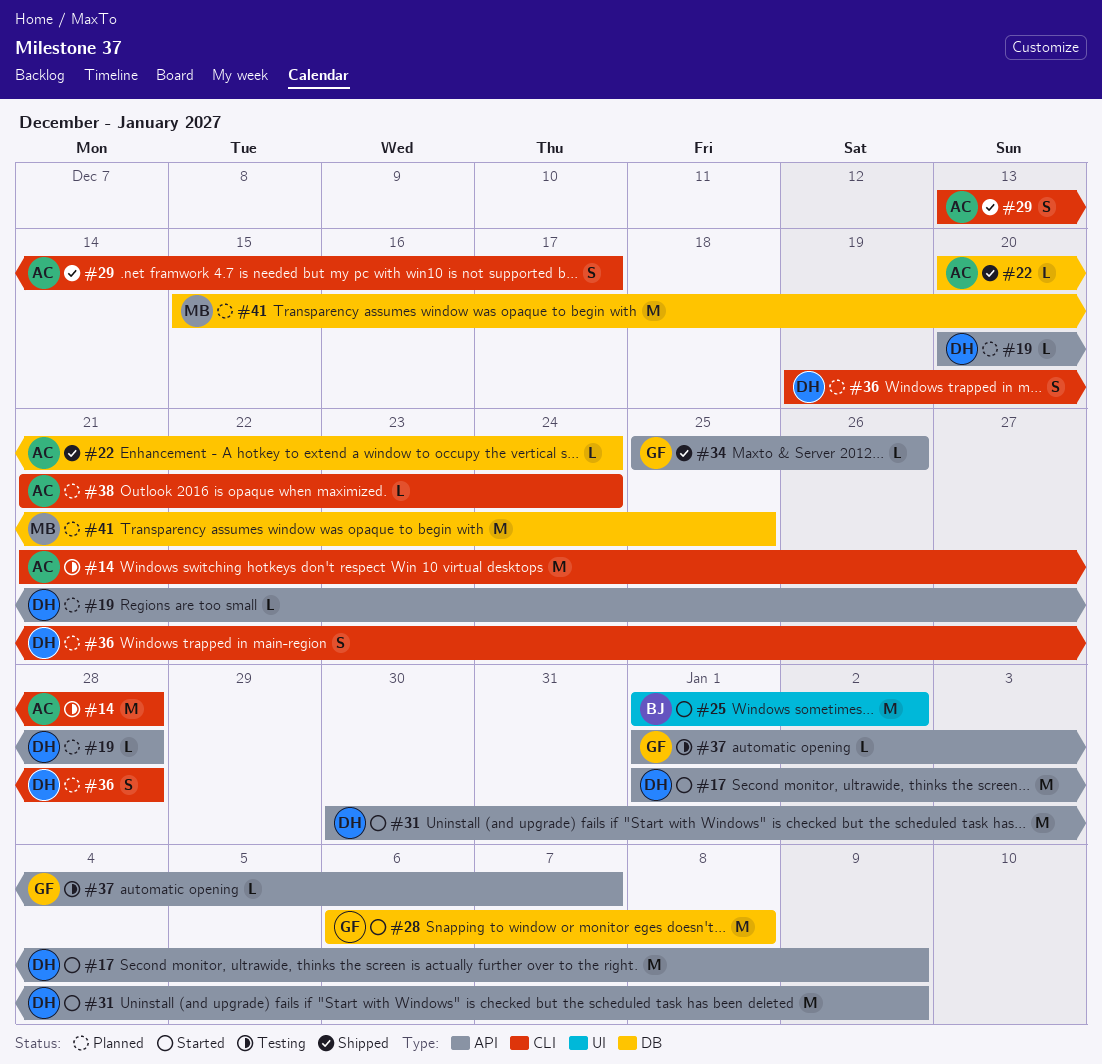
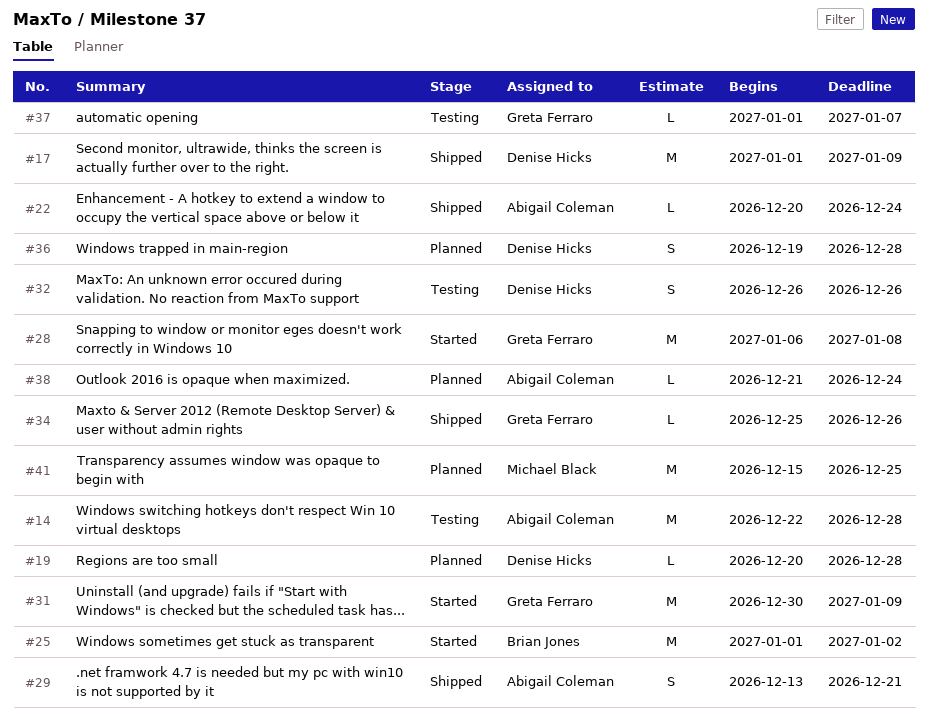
#14, start: Dec 21 -> Dec 22
#17, status: Started -> Shipped
#29, due: Dec 17 -> Dec 21
#31, owner: Denise Hicks -> Greta Ferraro
#32: none -> present

